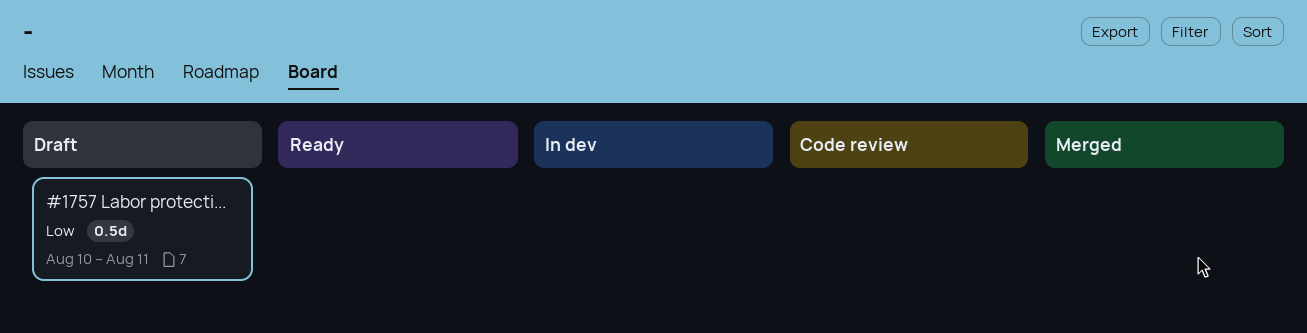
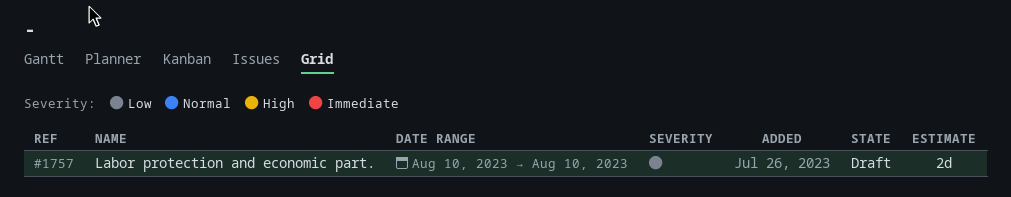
#1757, estimate: 0.5d -> 2d
#1757, due: Aug 11 -> Aug 10

